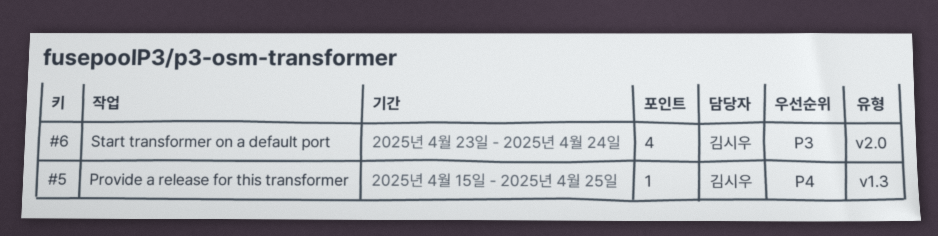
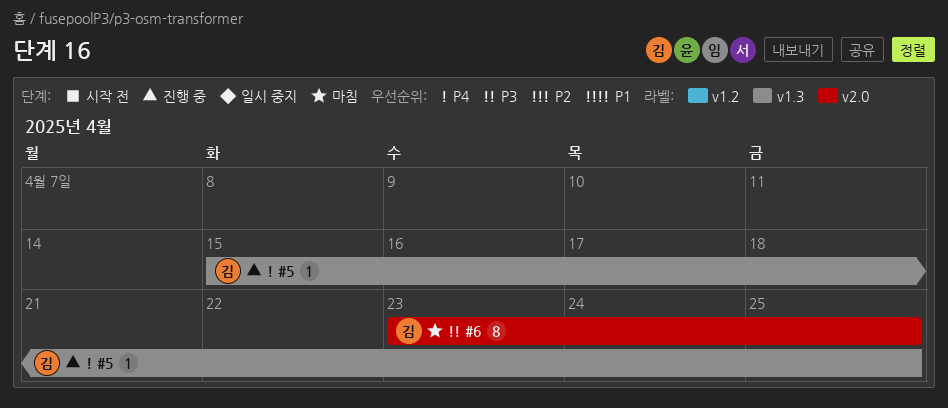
#6, estimate: 4 -> 8
#6, due: Apr 24 -> Apr 25

